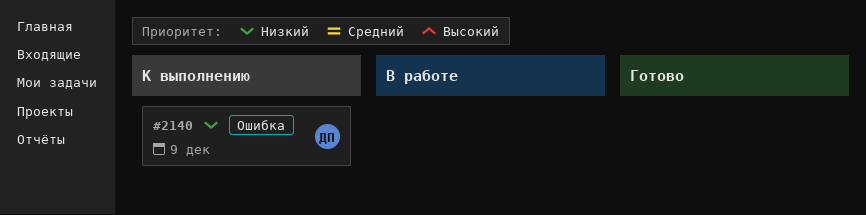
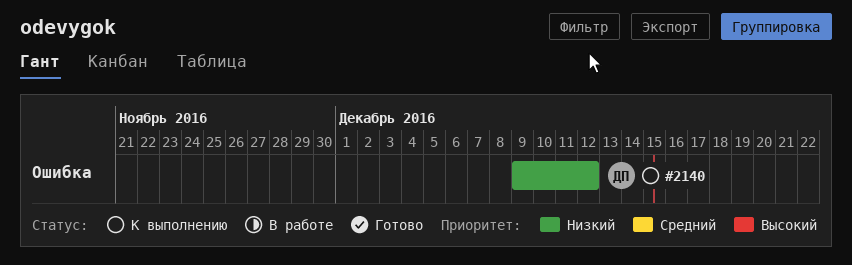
#2140, due: Dec 9 -> Dec 12

